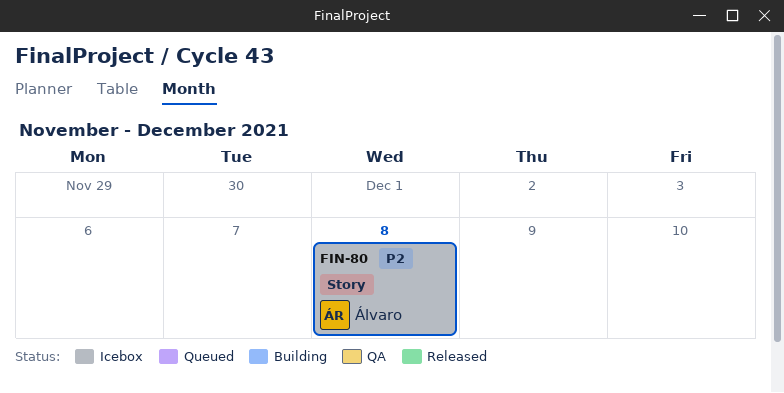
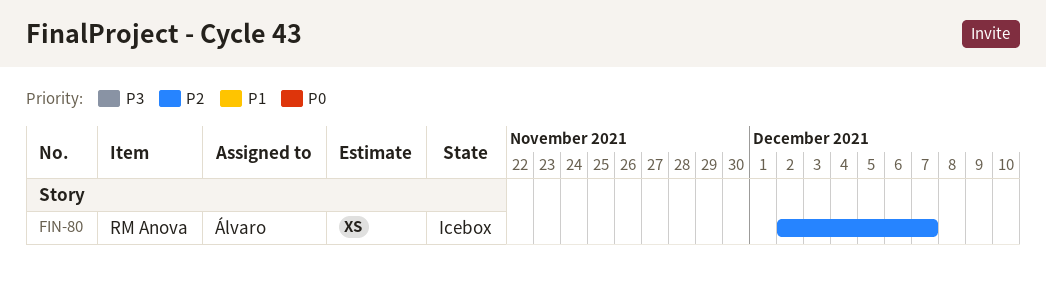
FIN-80, due: Dec 8 -> Dec 7

